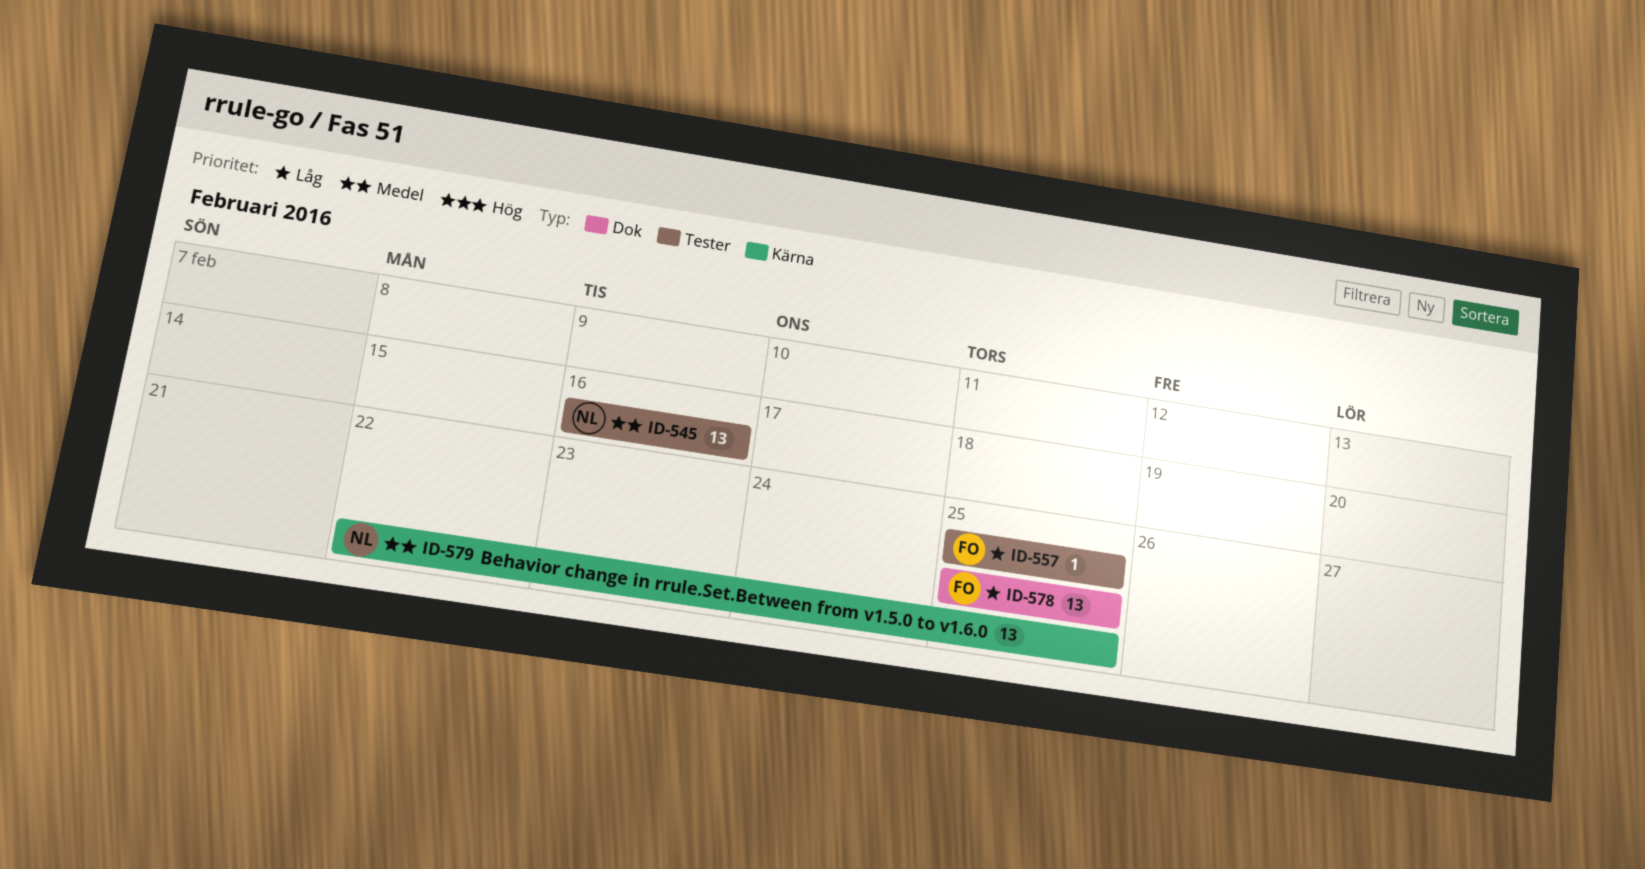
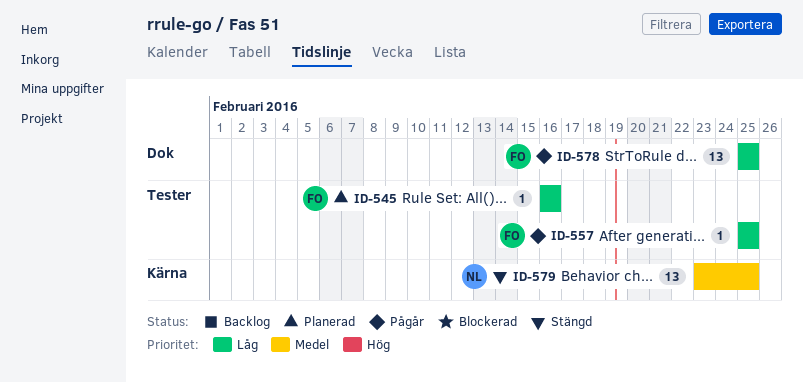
ID-545, owner: NL -> FO
ID-545, priority: Medel -> Låg
ID-545, estimate: 13 -> 1
ID-579, start: Feb 22 -> Feb 23

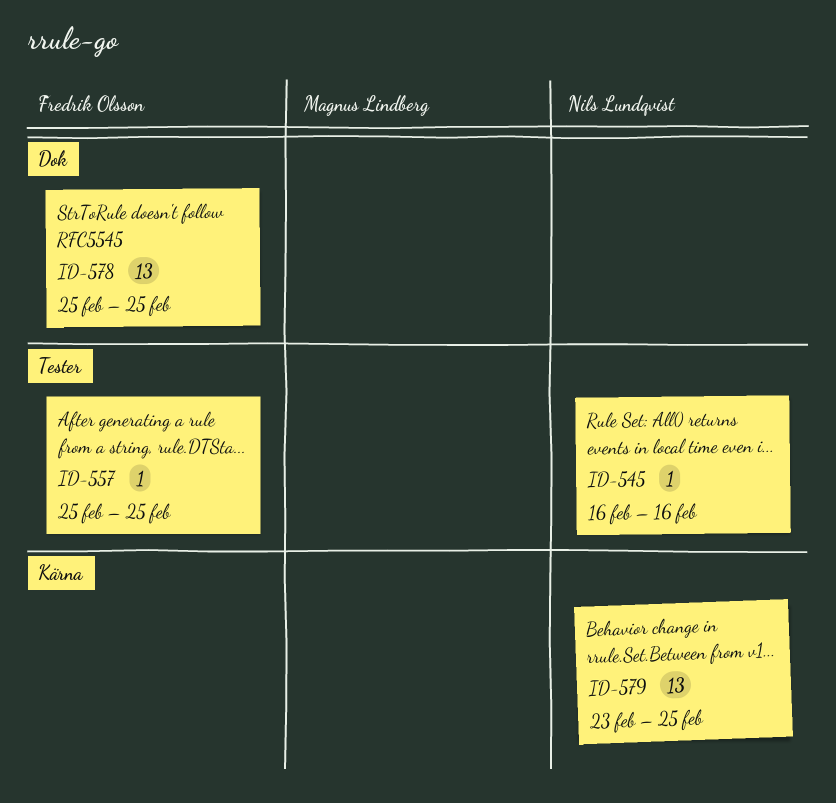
ID-545, owner: Fredrik Olsson -> Nils Lundqvist

